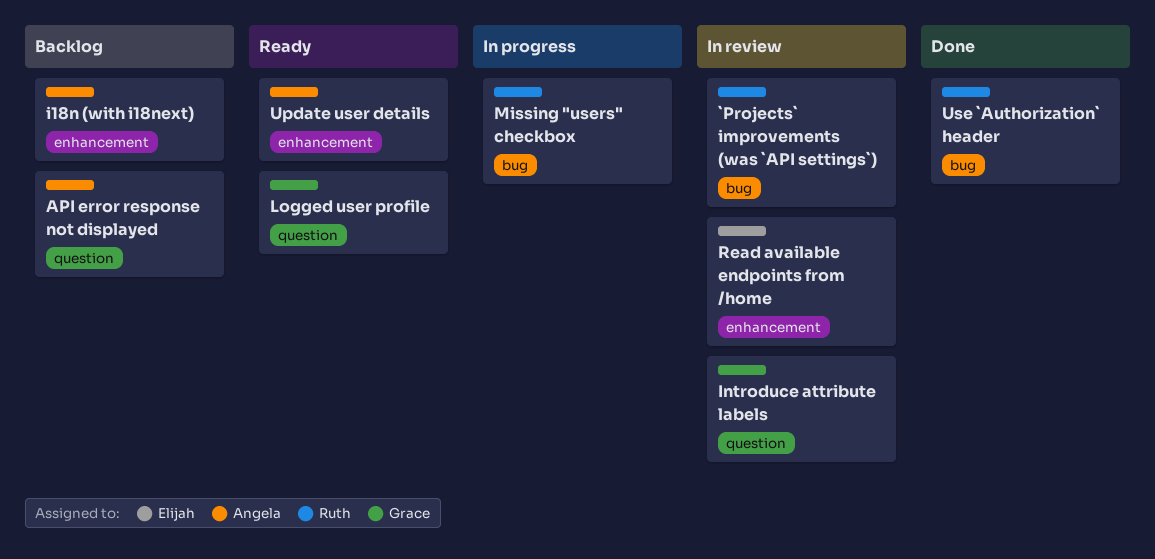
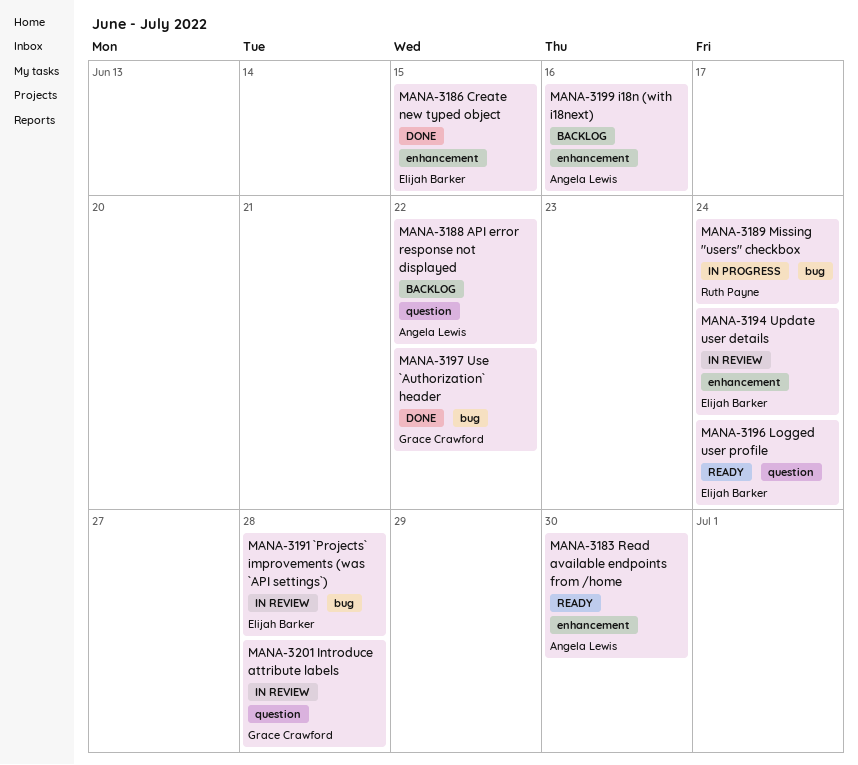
`Projects` improvements (was `API settings`), owner: Ruth Payne -> Elijah Barker
Create new typed object: none -> present
Logged user profile, owner: Grace Crawford -> Elijah Barker
Read available endpoints from /home, status: In review -> Ready
Read available endpoints from /home, owner: Elijah Barker -> Angela Lewis
Update user details, status: Ready -> In review
Update user details, owner: Angela Lewis -> Elijah Barker
Use `Authorization` header, owner: Ruth Payne -> Grace Crawford

